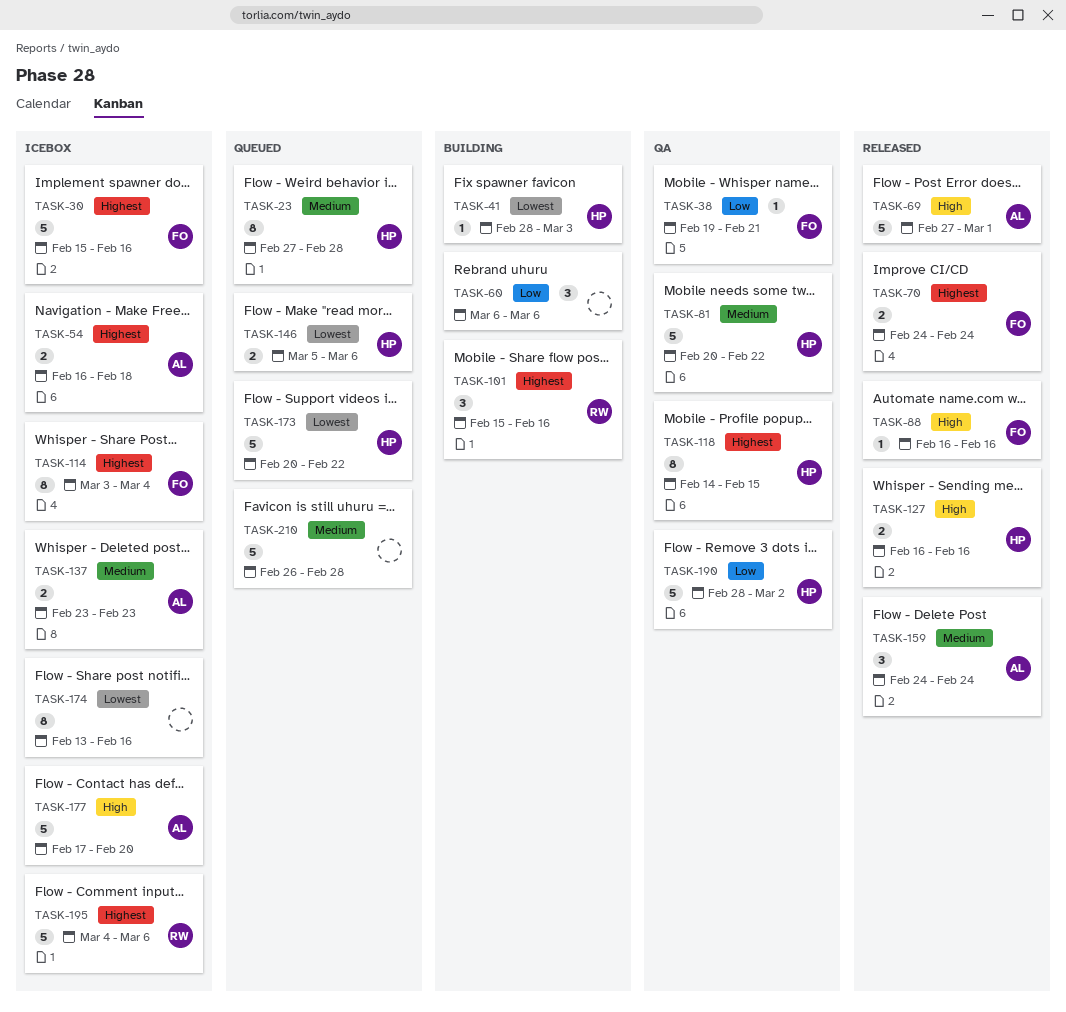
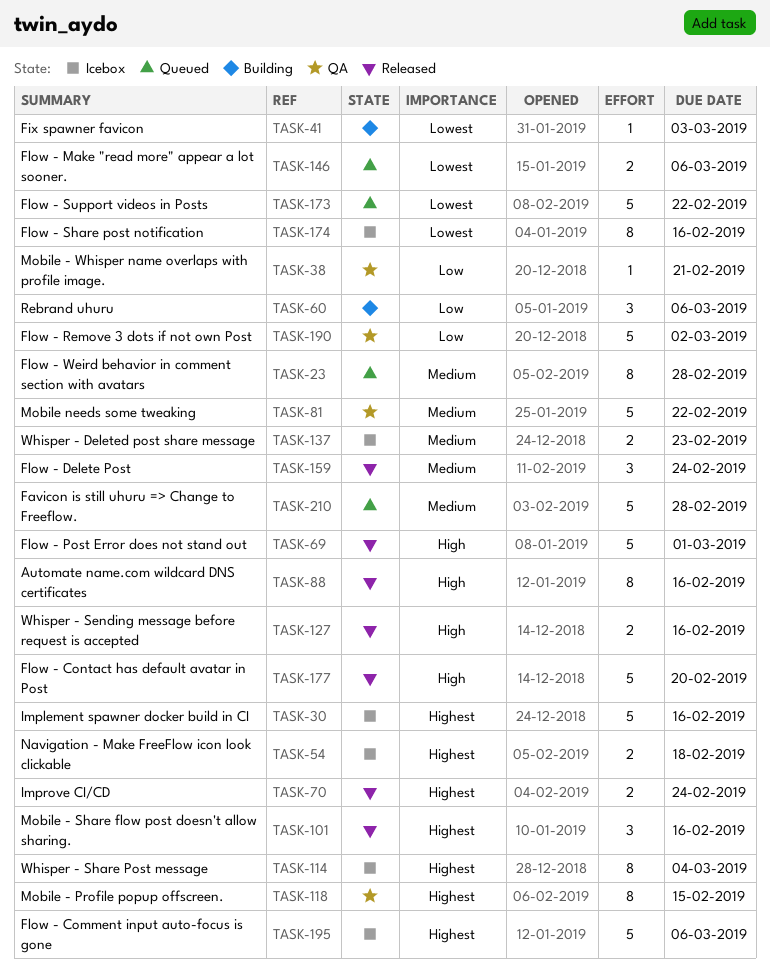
TASK-88, estimate: 1 -> 8
TASK-101, status: Building -> Released
TASK-177, status: Icebox -> Released

